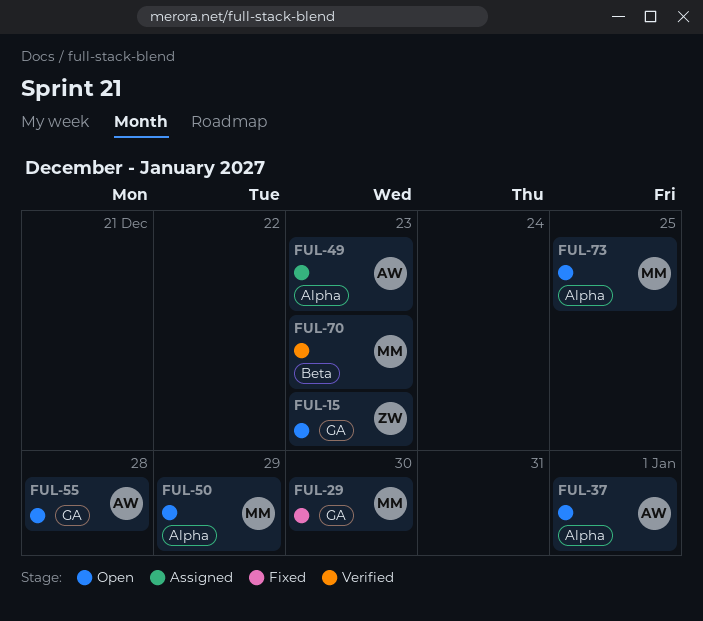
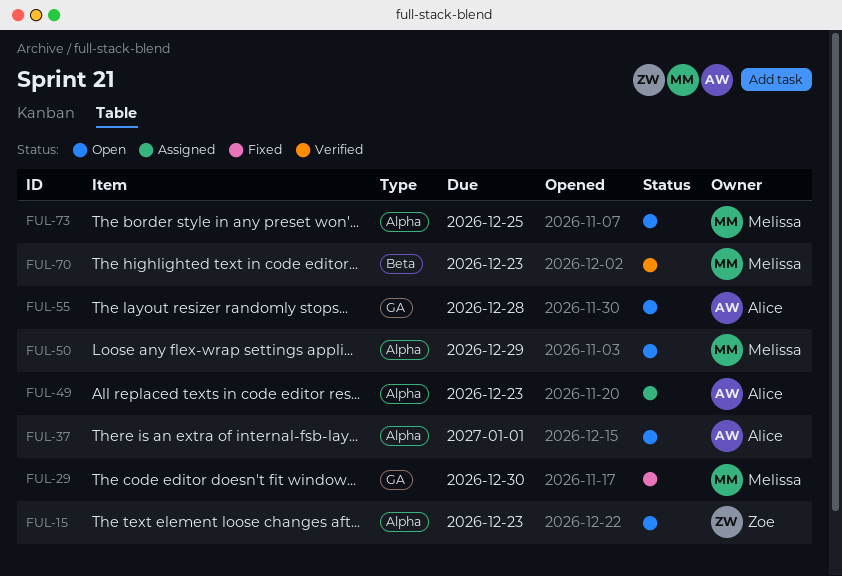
FUL-15, label: GA -> Alpha

